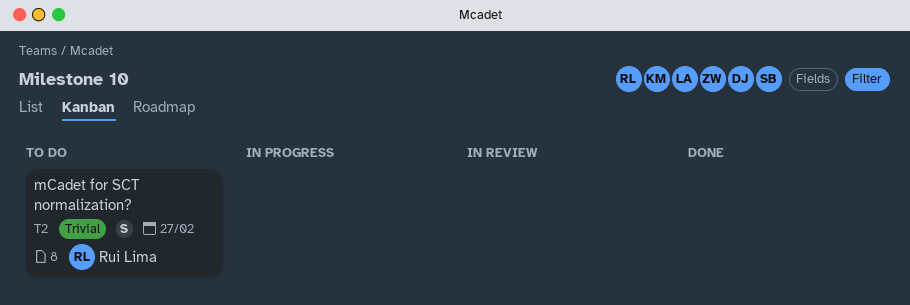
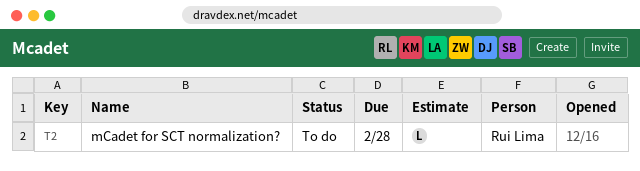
T2, estimate: S -> L
T2, due: Feb 27 -> Feb 28

